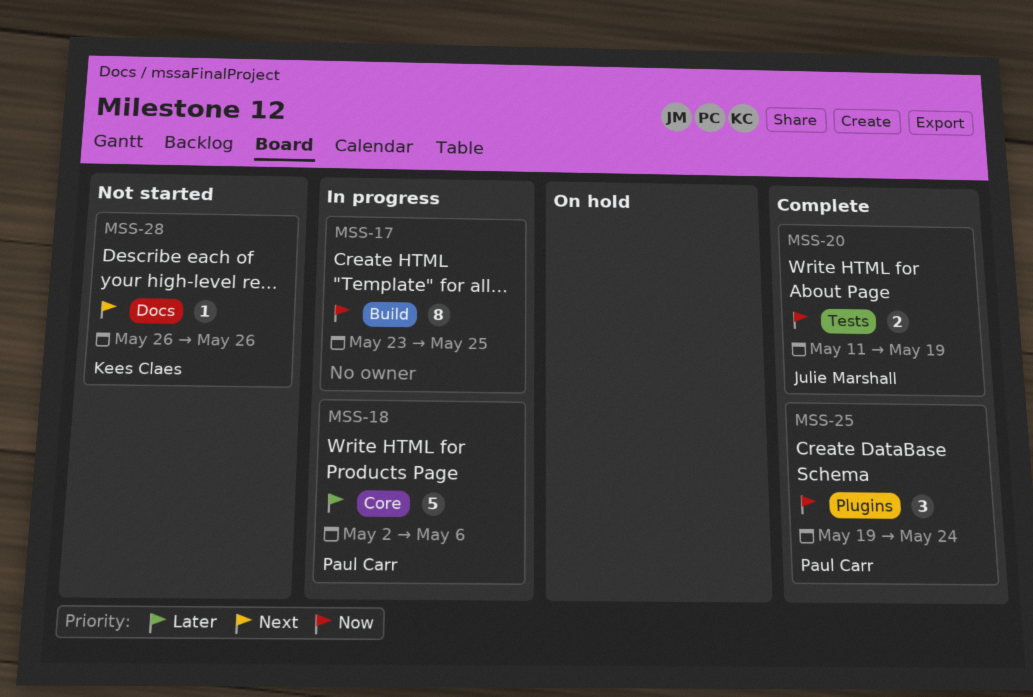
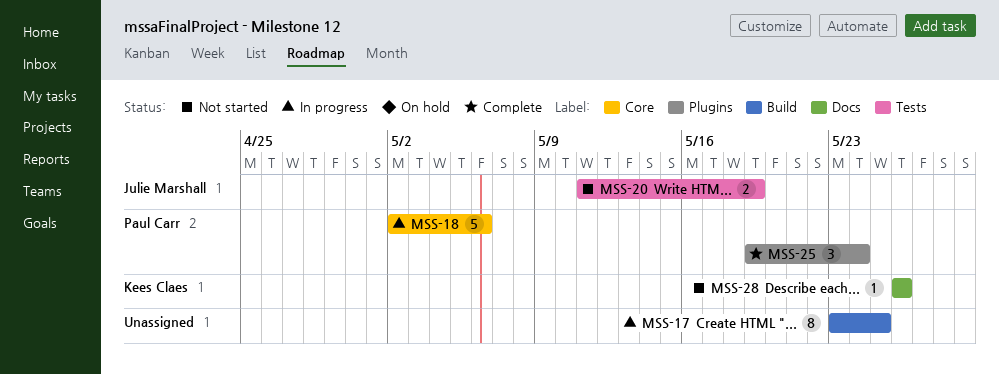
MSS-20, status: Complete -> Not started

